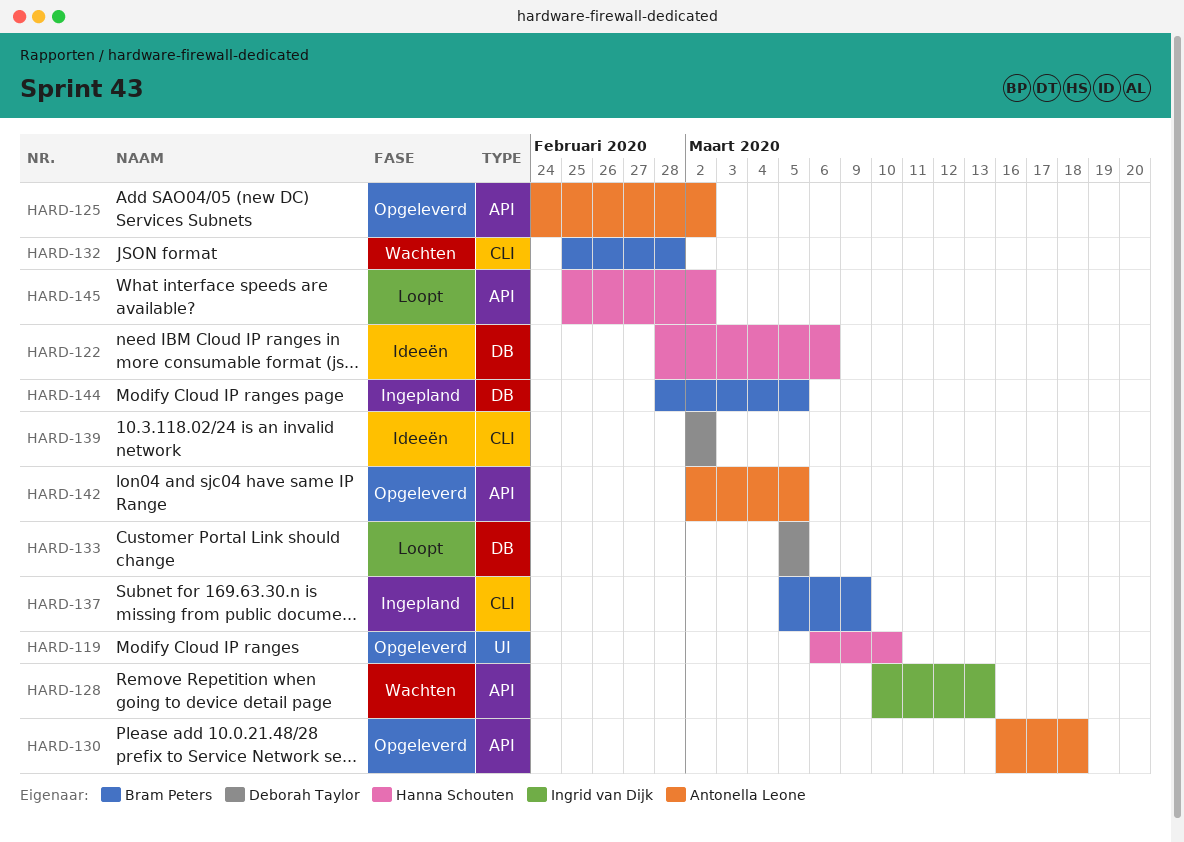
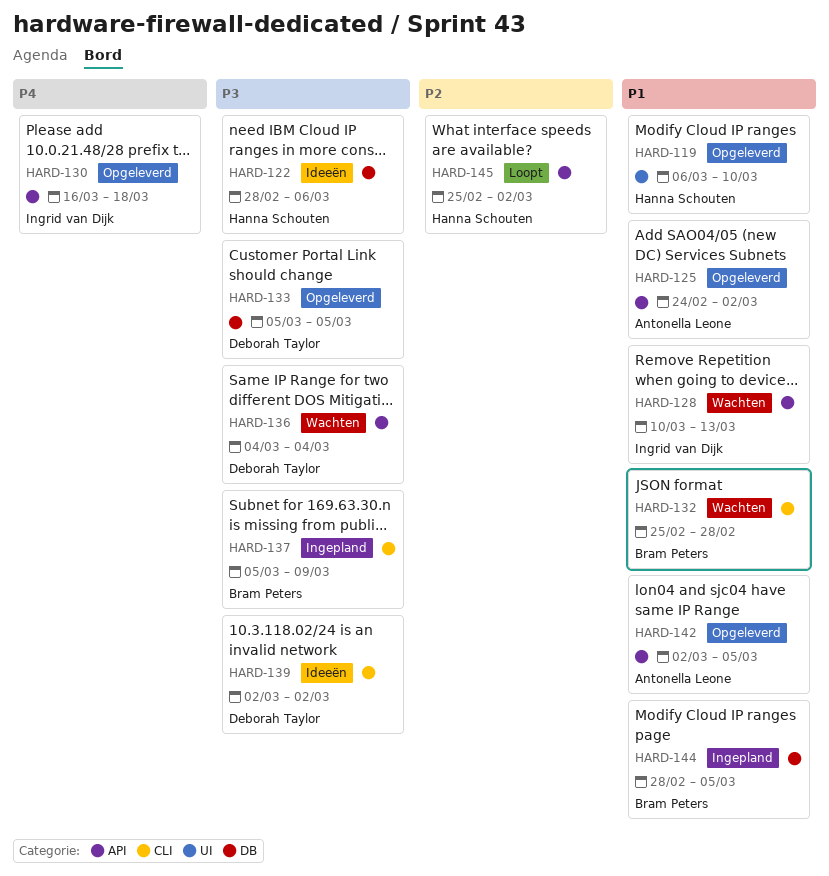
HARD-130, owner: Antonella Leone -> Ingrid van Dijk
HARD-133, status: Loopt -> Opgeleverd
HARD-136: none -> present

